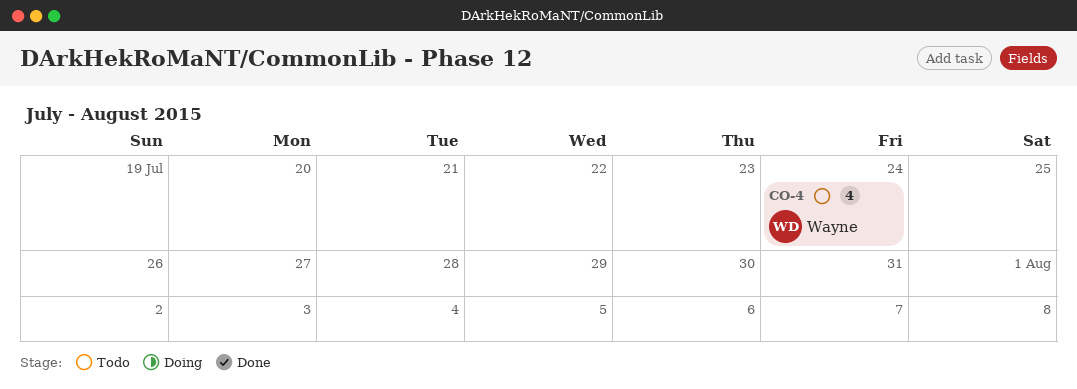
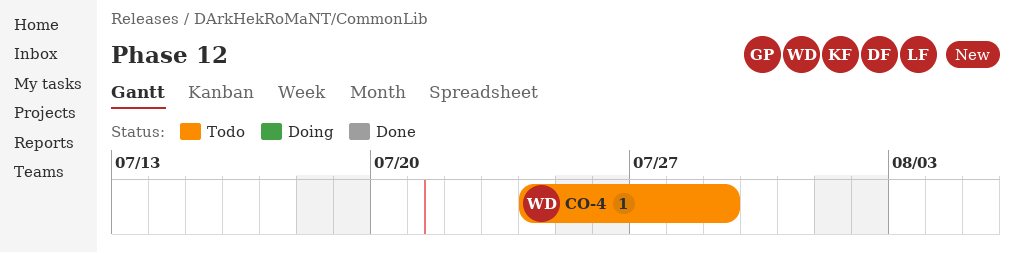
CO-4, estimate: 4 -> 1
CO-4, due: Jul 24 -> Jul 29

